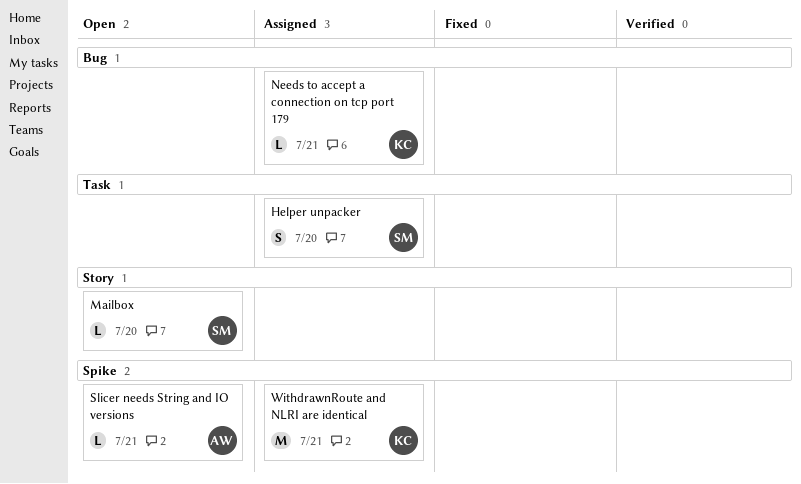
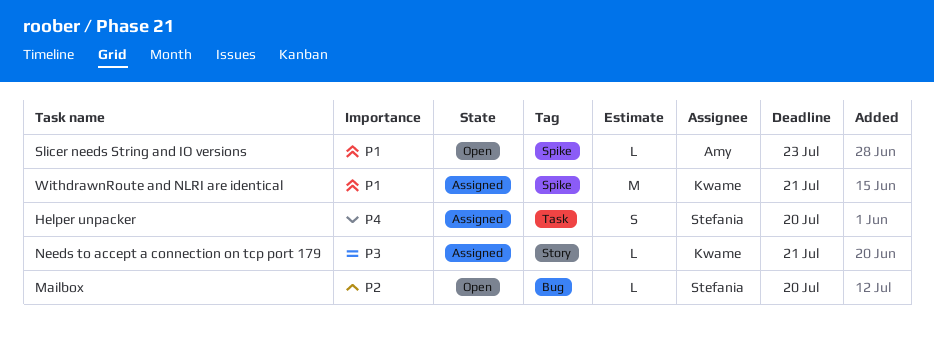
Mailbox, label: Story -> Bug
Needs to accept a connection on tcp port 179, label: Bug -> Story
Slicer needs String and IO versions, due: Jul 21 -> Jul 23

